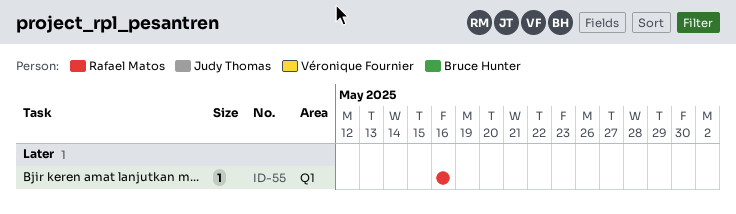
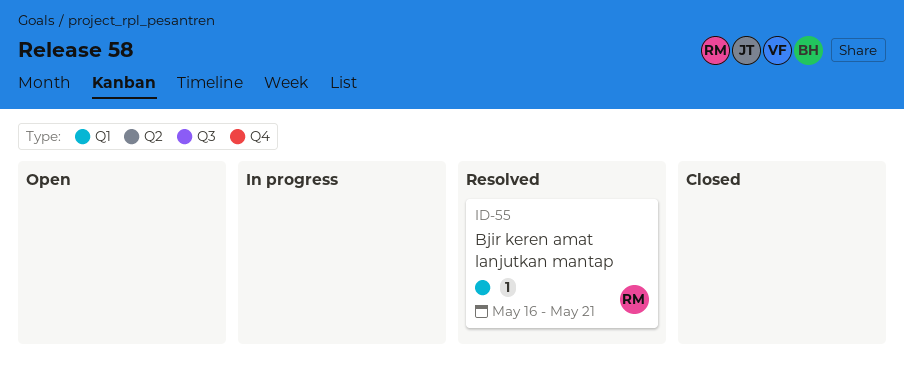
ID-55, due: May 16 -> May 21

